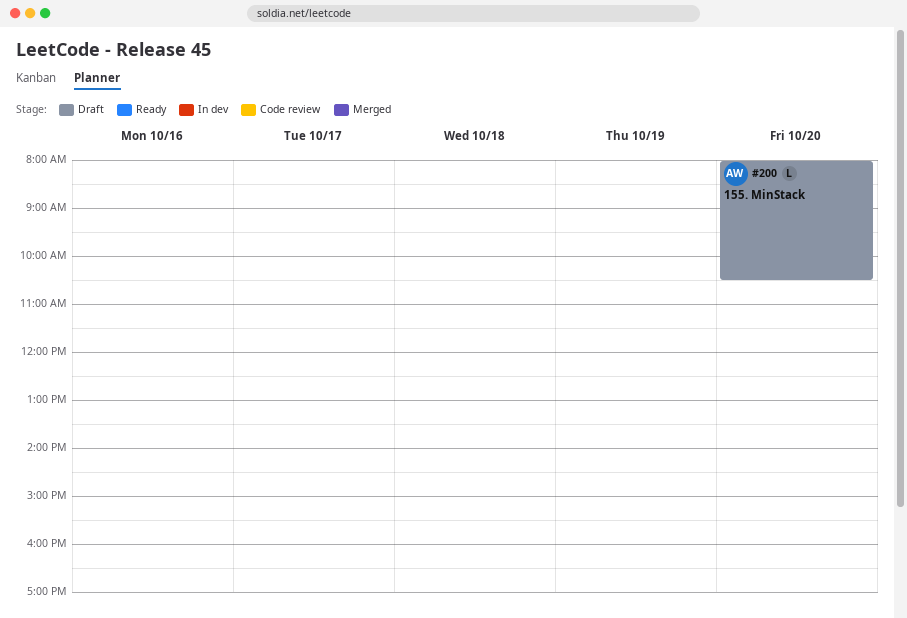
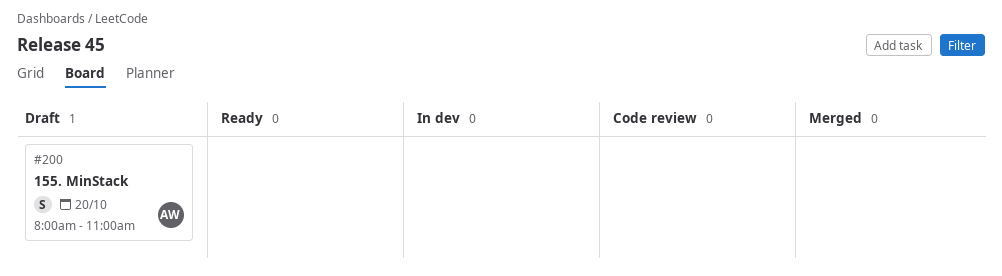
#200, estimate: L -> S
#200, ends: 10:30 -> 11:00

